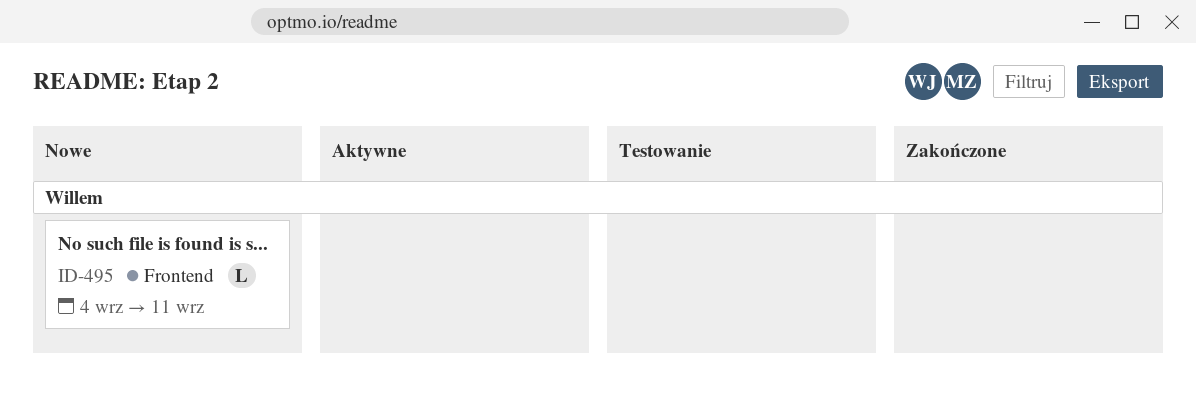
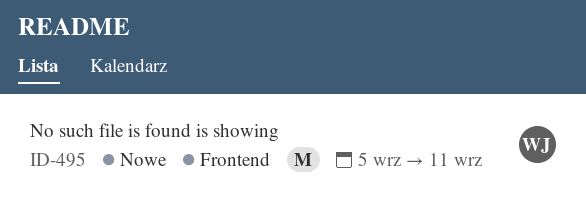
ID-495, estimate: L -> M
ID-495, start: Sep 4 -> Sep 5

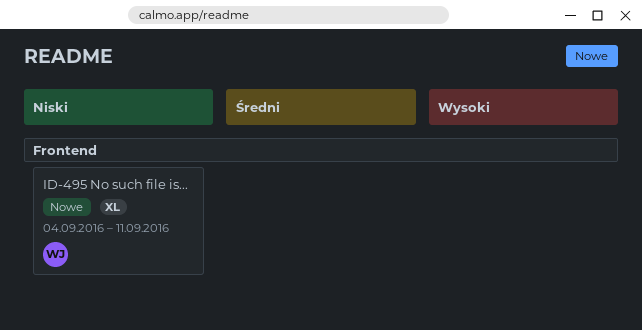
ID-495, estimate: M -> XL
ID-495, start: Sep 5 -> Sep 4

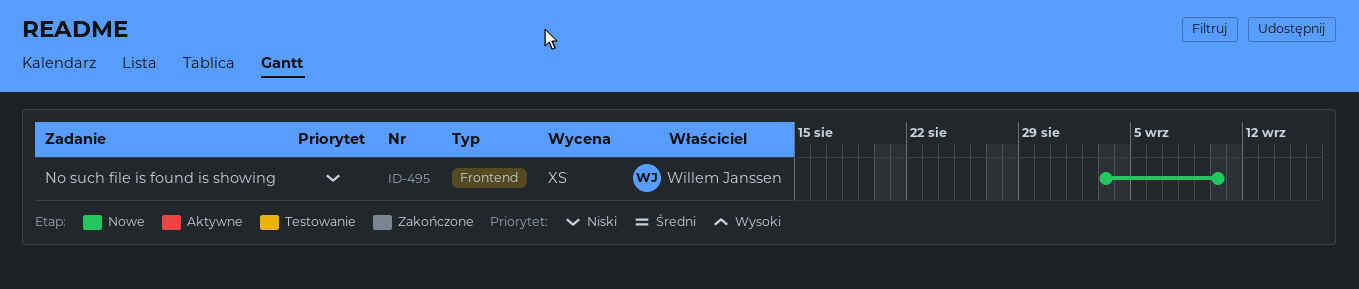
ID-495, estimate: XL -> XS
ID-495, start: Sep 4 -> Sep 3
ID-495, due: Sep 11 -> Sep 10

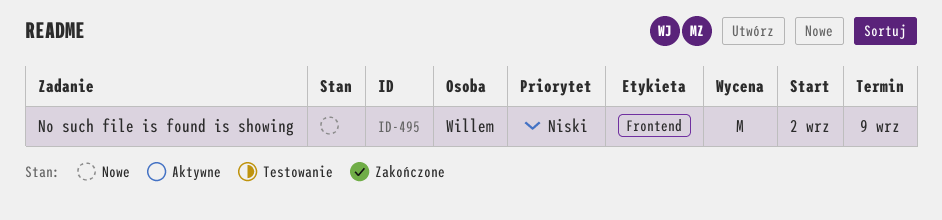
ID-495, estimate: XS -> M
ID-495, start: Sep 3 -> Sep 2
ID-495, due: Sep 10 -> Sep 9

